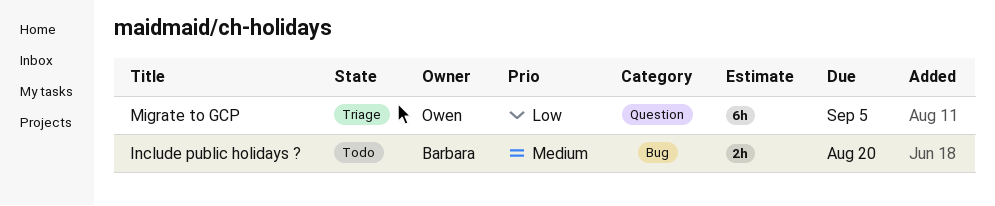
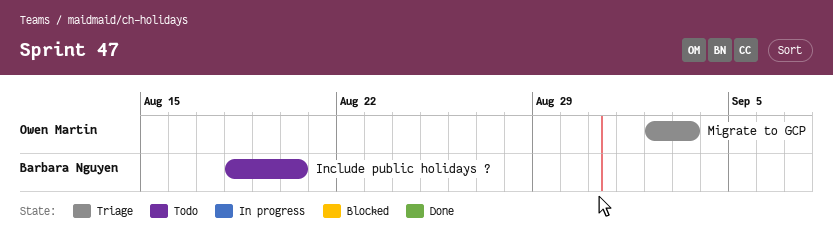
Migrate to GCP, due: Sep 5 -> Sep 3

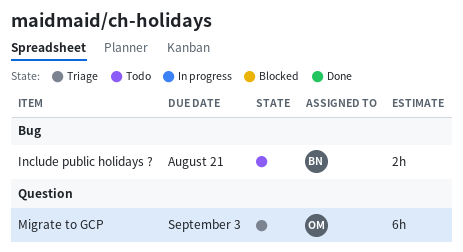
Include public holidays ?, due: Aug 20 -> Aug 21

